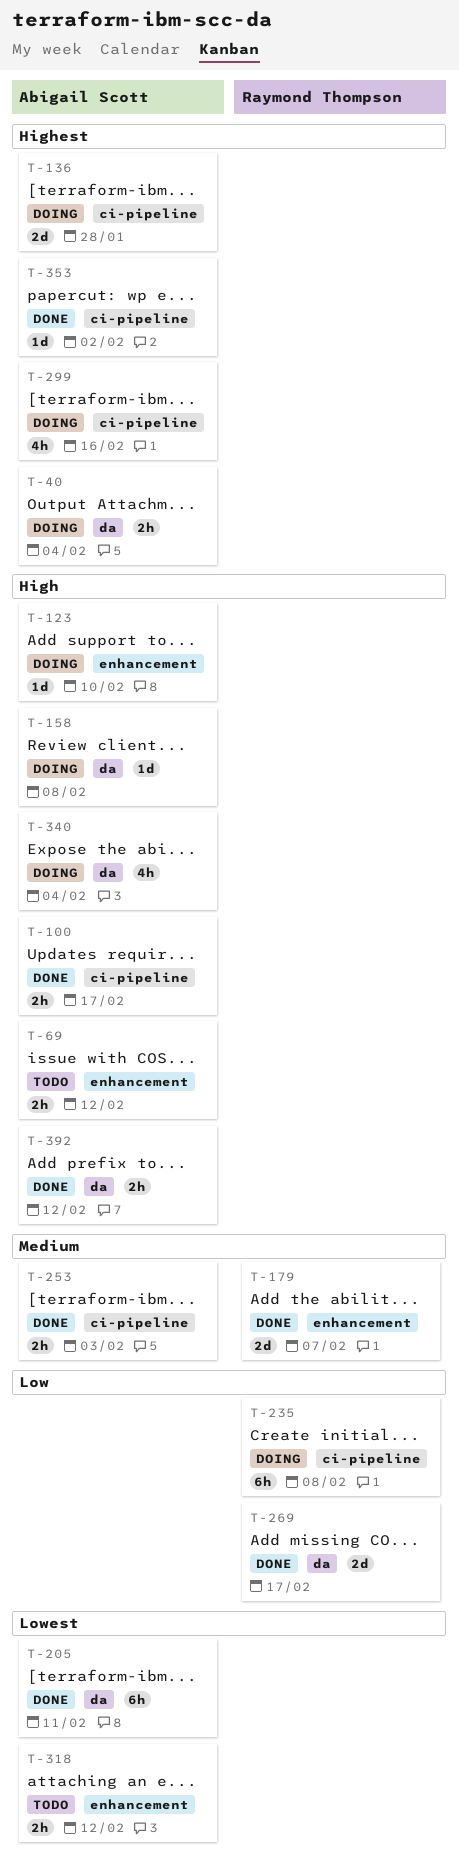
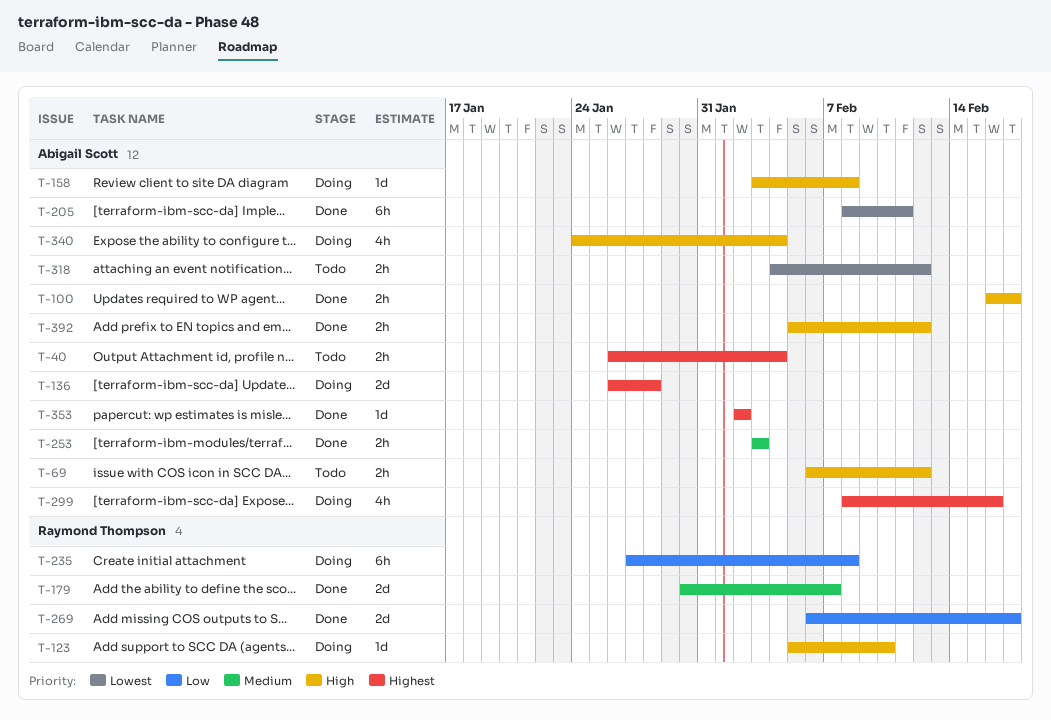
T-40, status: Doing -> Todo
T-123, owner: Abigail Scott -> Raymond Thompson

